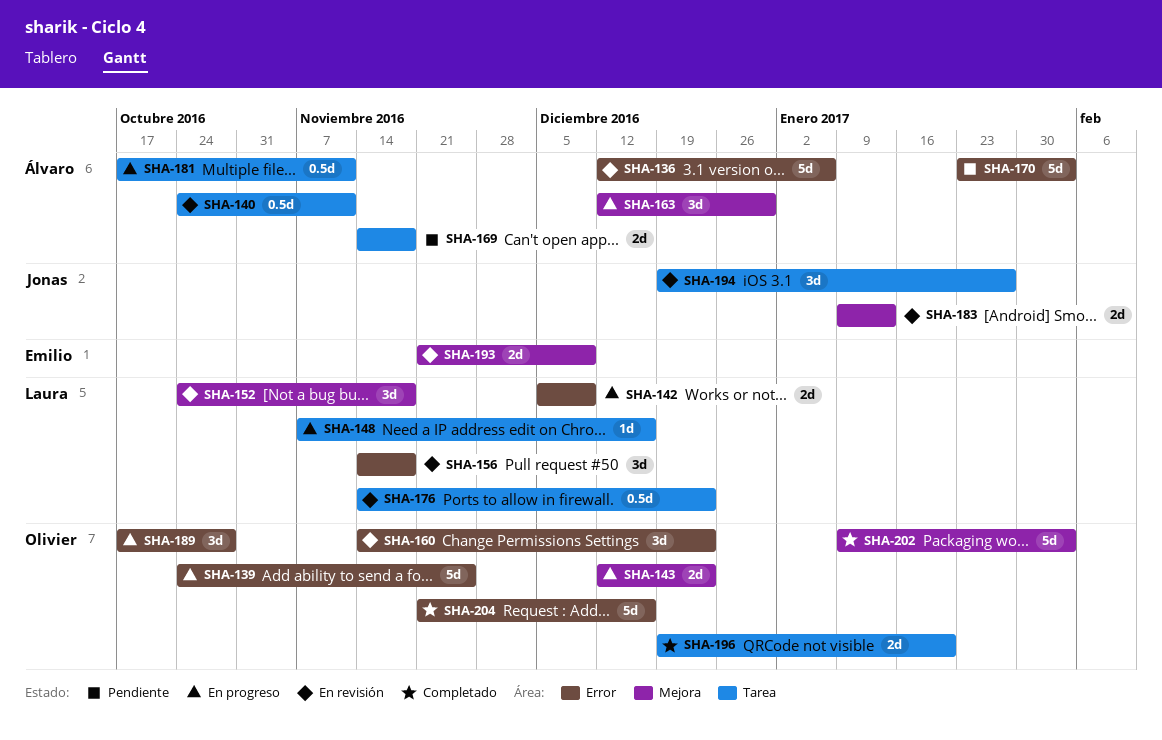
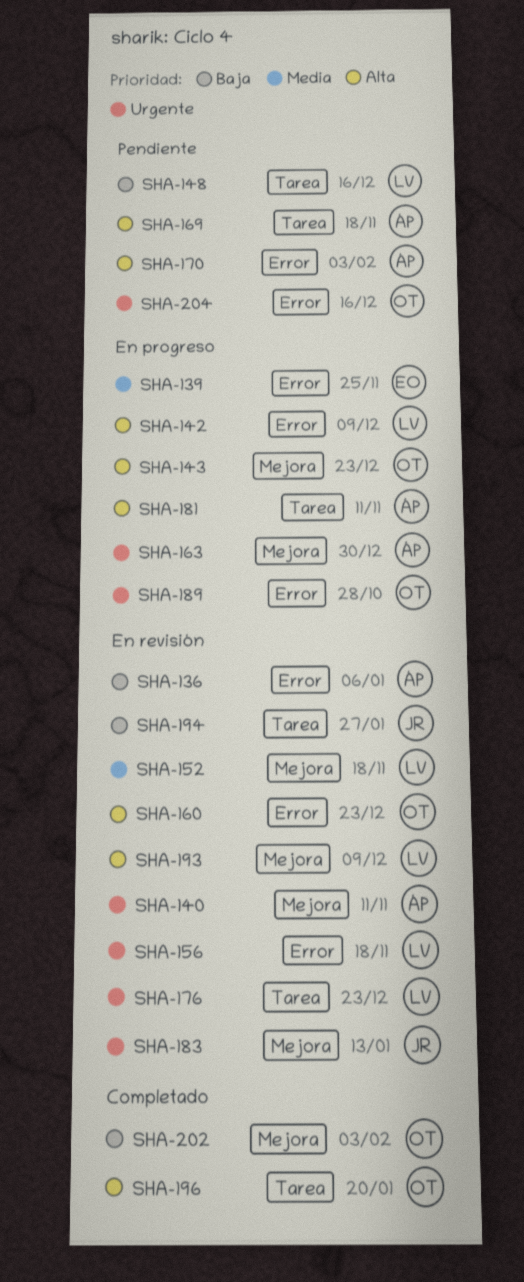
SHA-139, owner: Olivier -> Emilio
SHA-140, label: Tarea -> Mejora
SHA-148, status: En progreso -> Pendiente
SHA-193, owner: Emilio -> Laura
SHA-204, status: Completado -> Pendiente

